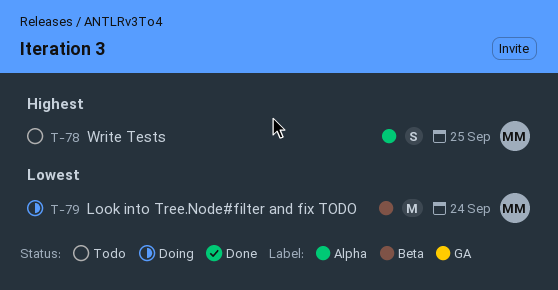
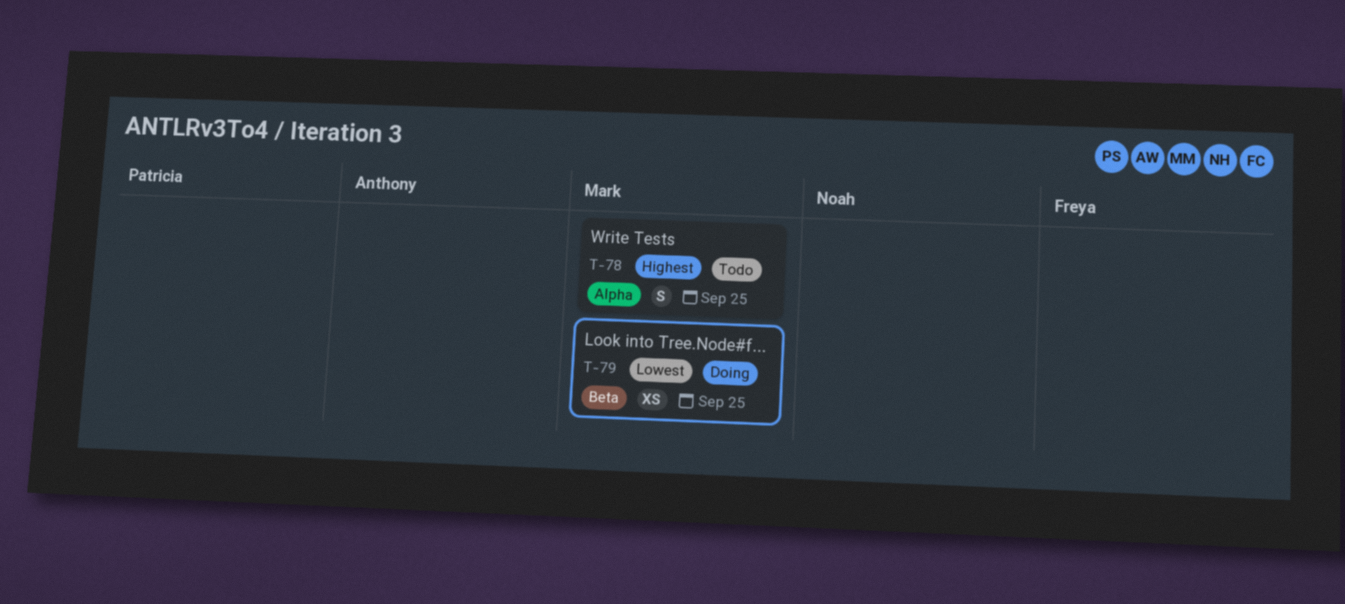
T-79, estimate: M -> XS
T-79, due: Sep 24 -> Sep 25

